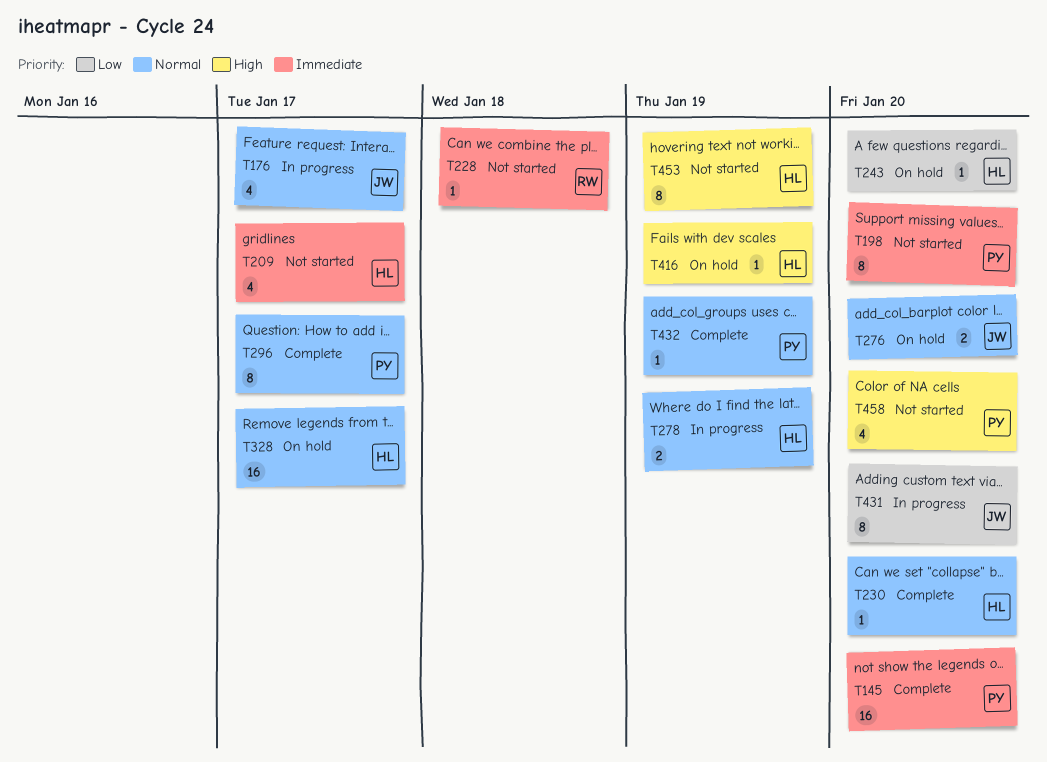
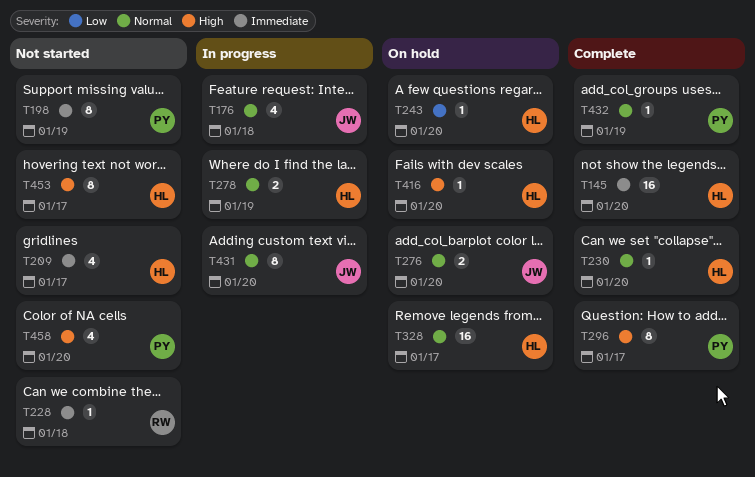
T145, owner: PY -> HL
T176, due: Jan 17 -> Jan 18
T198, due: Jan 20 -> Jan 19
T296, priority: Normal -> High
T416, due: Jan 19 -> Jan 20
T431, priority: Low -> Normal
T453, due: Jan 19 -> Jan 17

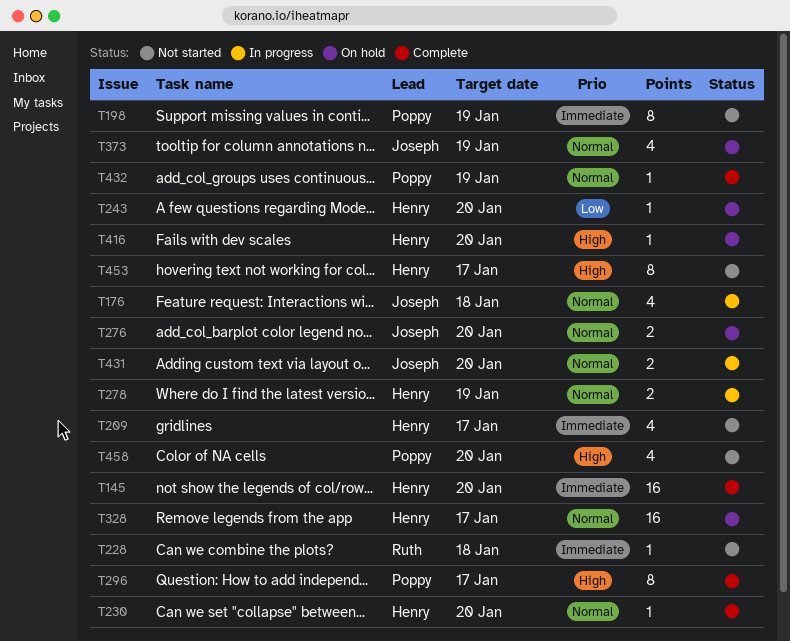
T373: none -> present
T431, estimate: 8 -> 2

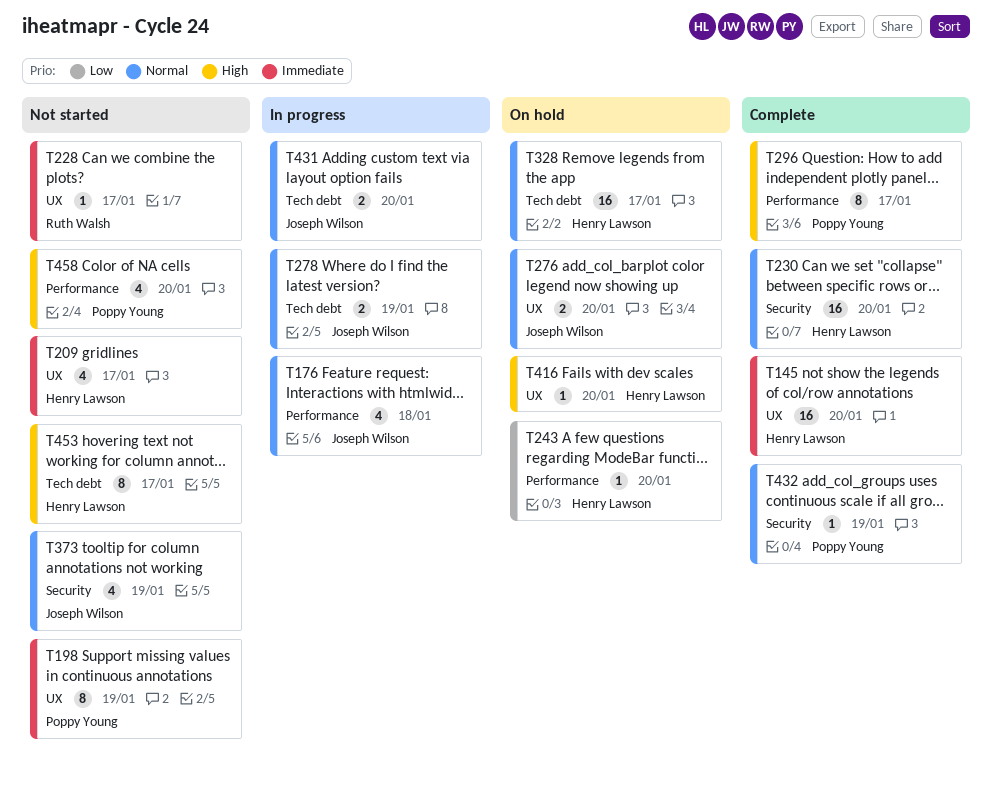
T228, due: Jan 18 -> Jan 17
T230, estimate: 1 -> 16
T278, owner: Henry Lawson -> Joseph Wilson
T373, status: On hold -> Not started

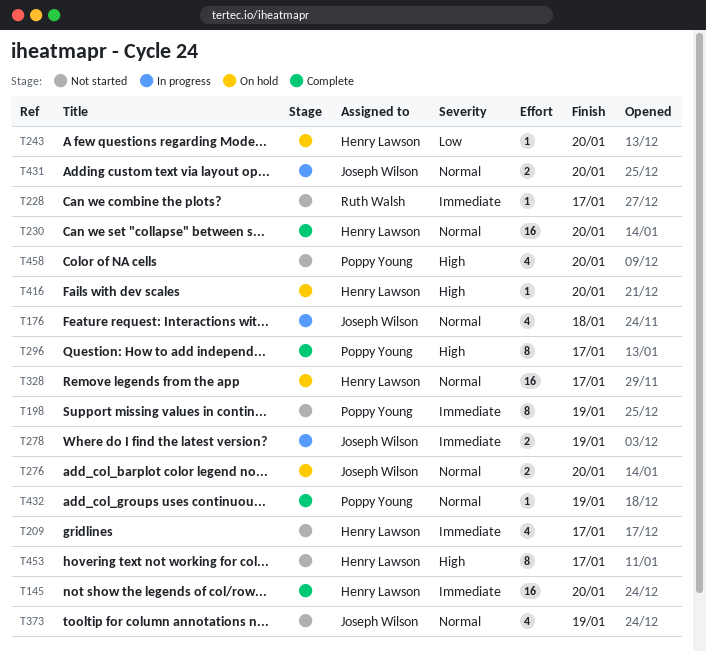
T278, priority: Normal -> Immediate

